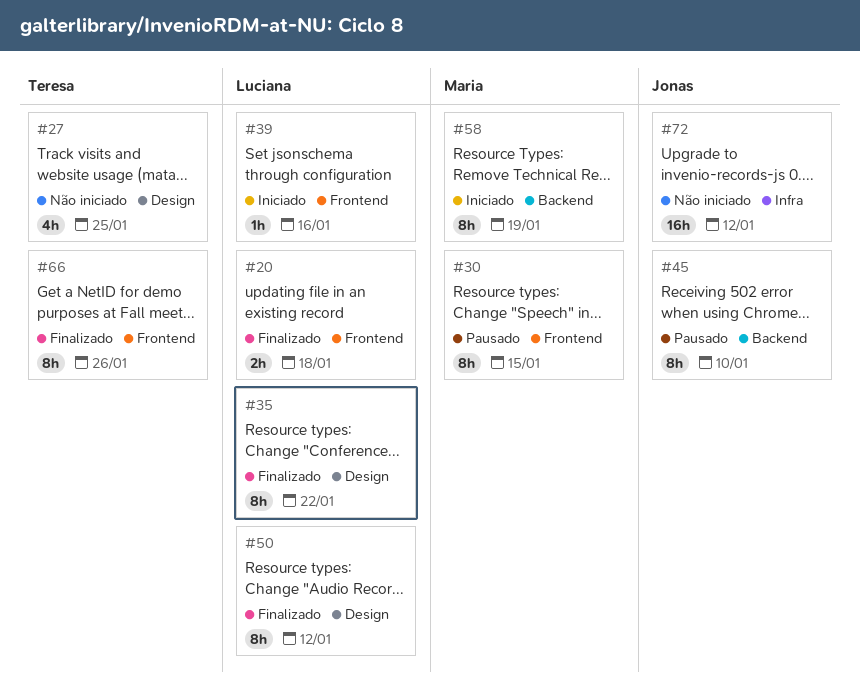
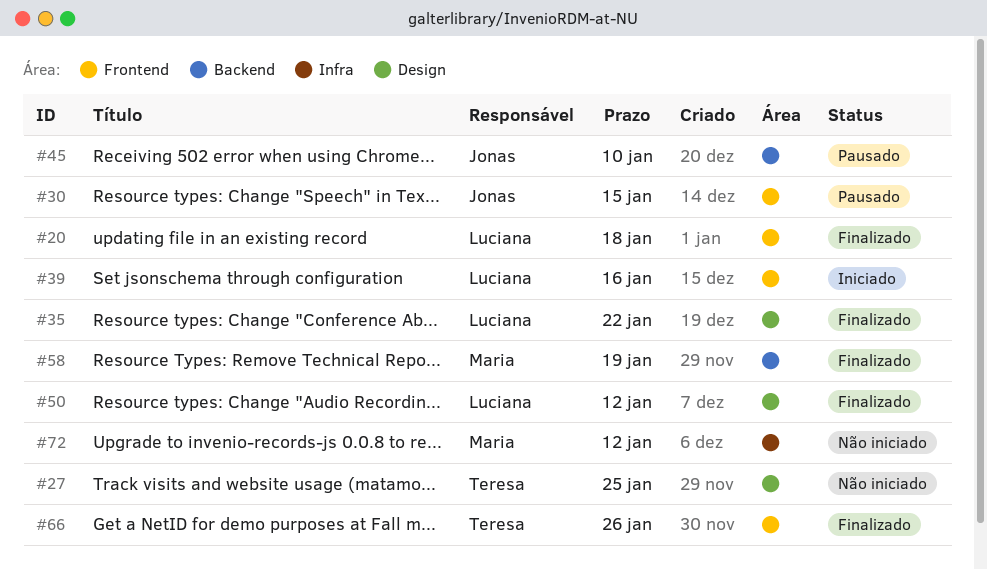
#30, owner: Maria -> Jonas
#58, status: Iniciado -> Finalizado
#72, owner: Jonas -> Maria

